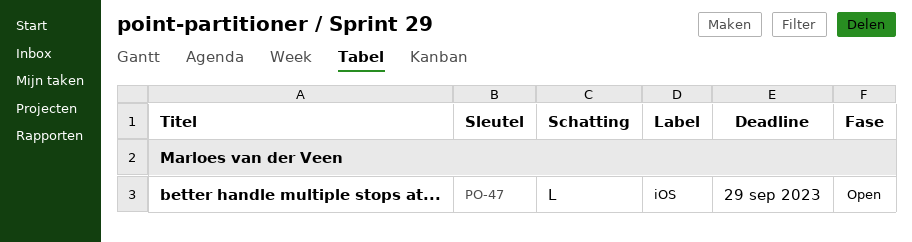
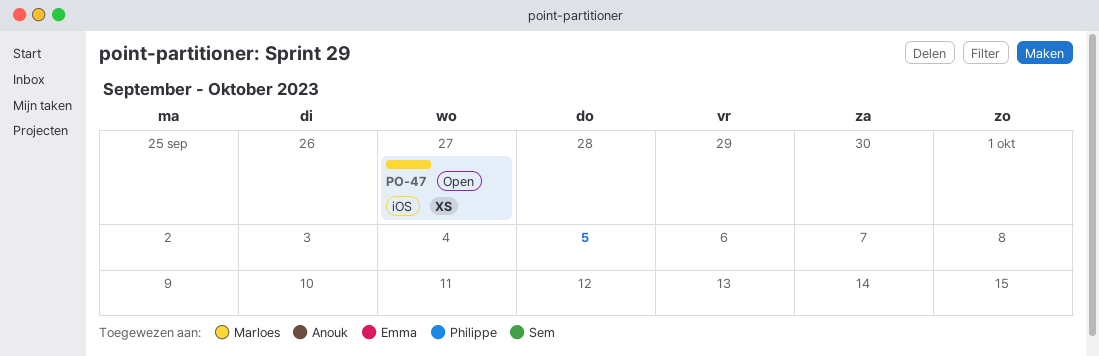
PO-47, estimate: L -> XS
PO-47, due: Sep 29 -> Sep 27

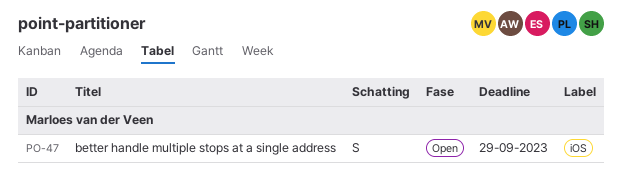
PO-47, estimate: XS -> S
PO-47, due: Sep 27 -> Sep 29

